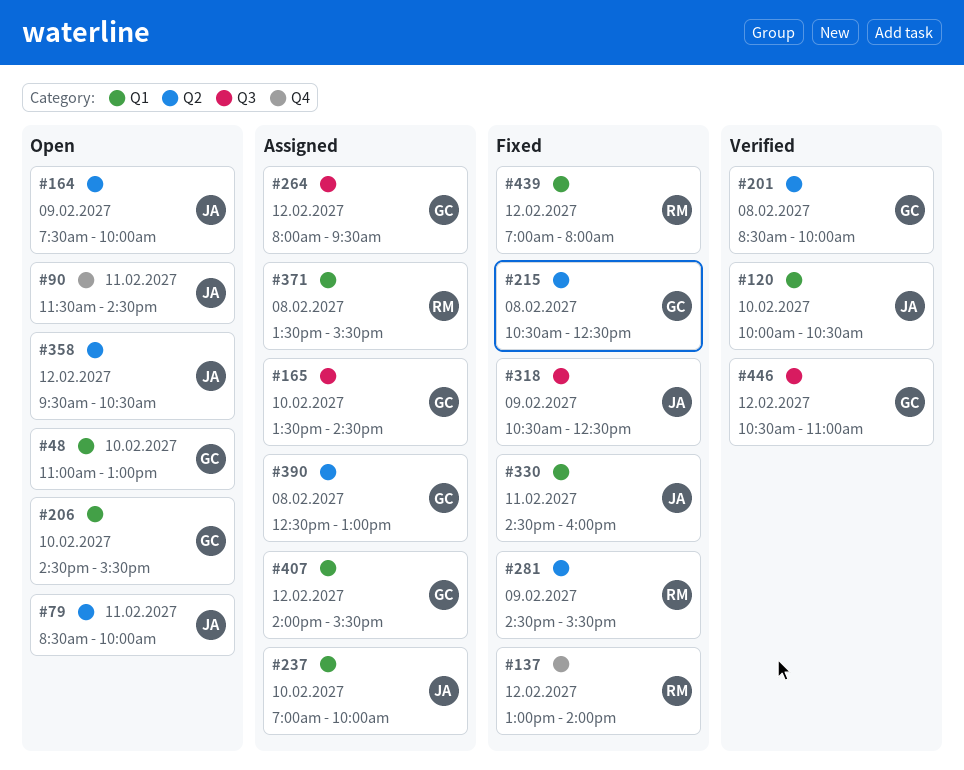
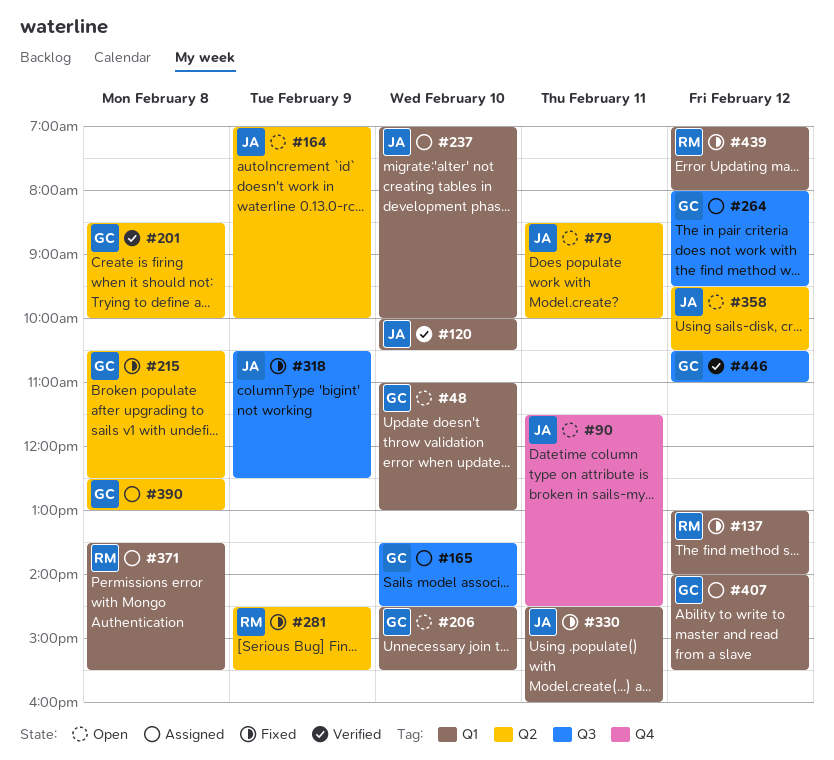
#137, label: Q4 -> Q1
#164, begins: 07:30 -> 07:00

